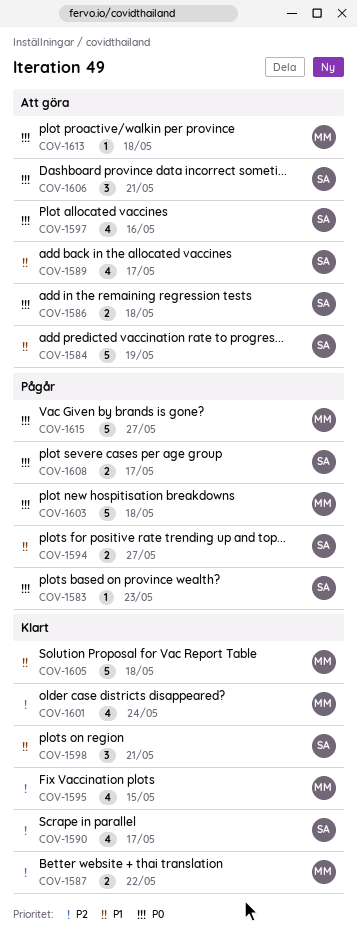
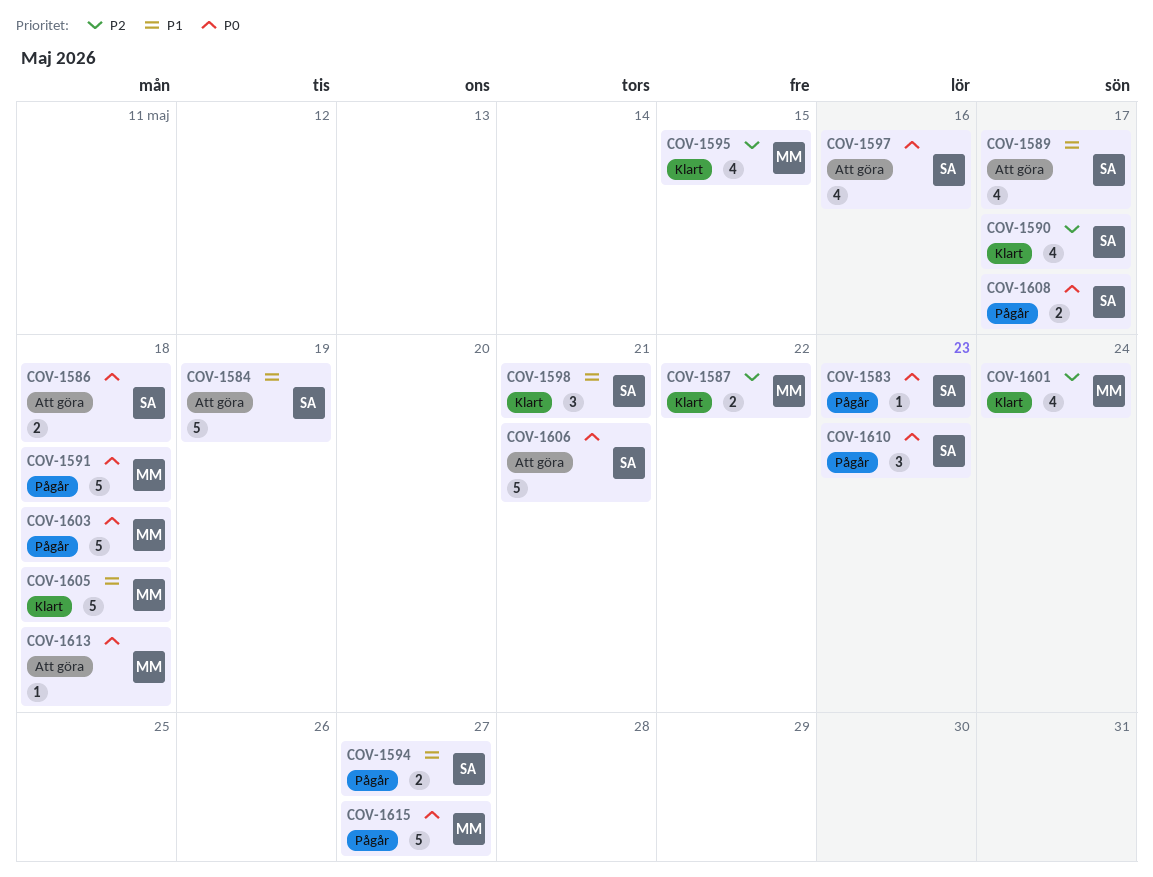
COV-1591: none -> present
COV-1606, estimate: 3 -> 5
COV-1610: none -> present

